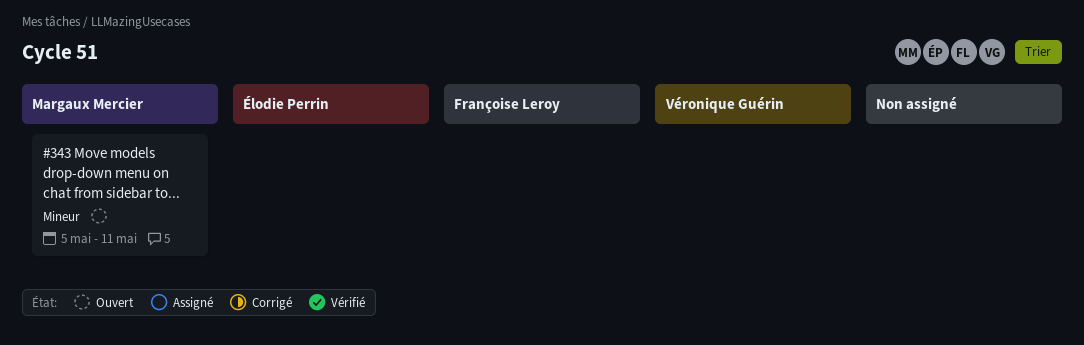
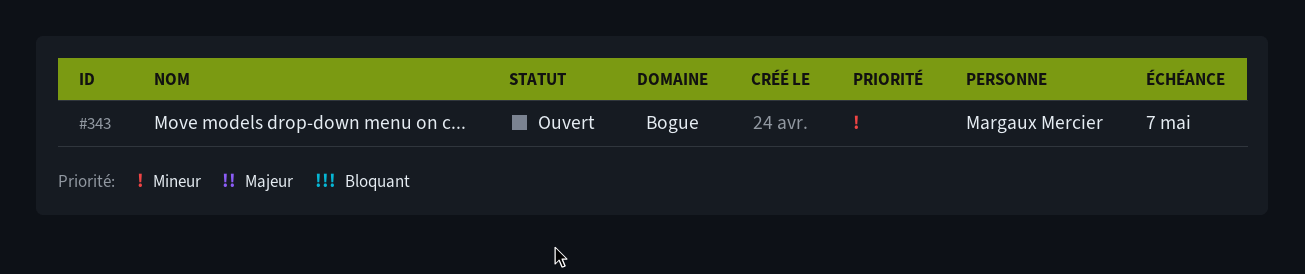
#343, due: May 11 -> May 7

